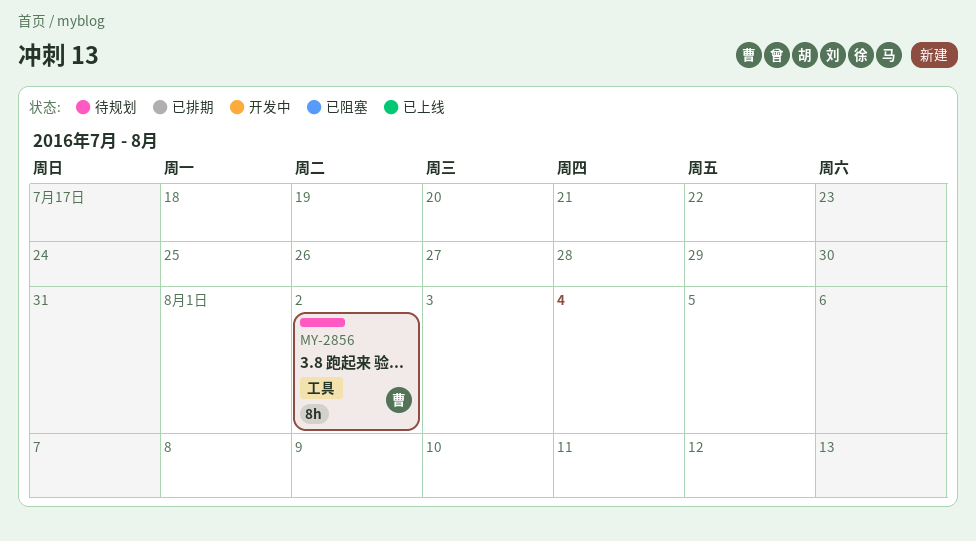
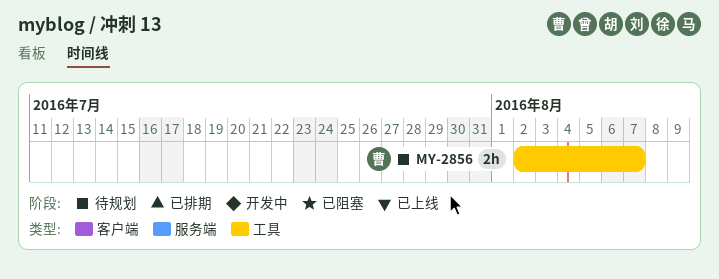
MY-2856, estimate: 8h -> 2h
MY-2856, due: Aug 2 -> Aug 7

